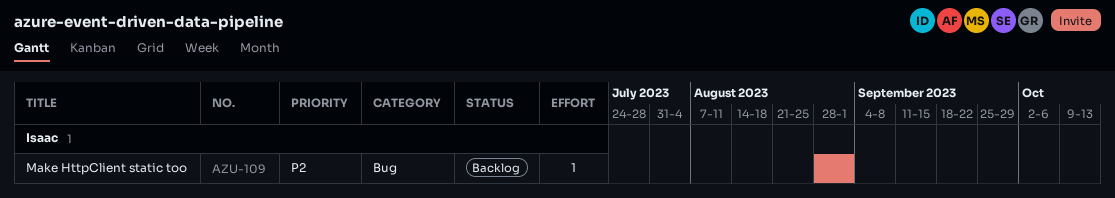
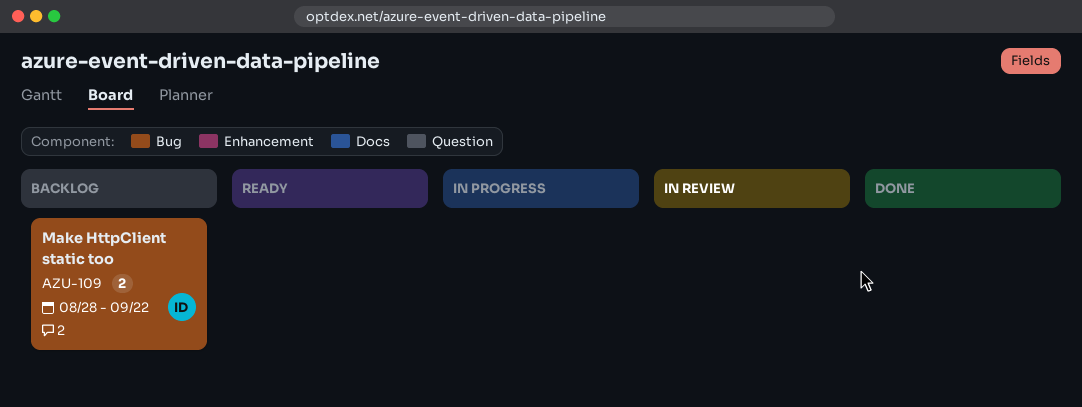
AZU-109, estimate: 1 -> 2
AZU-109, due: Sep 1 -> Sep 22

